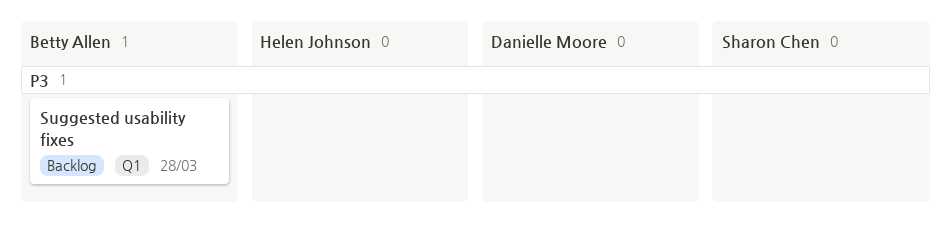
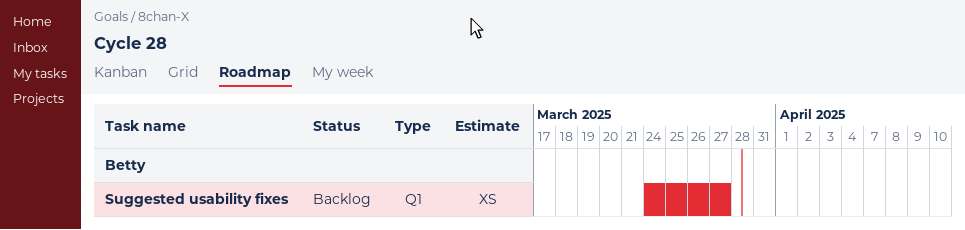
Suggested usability fixes, due: Mar 28 -> Mar 27

